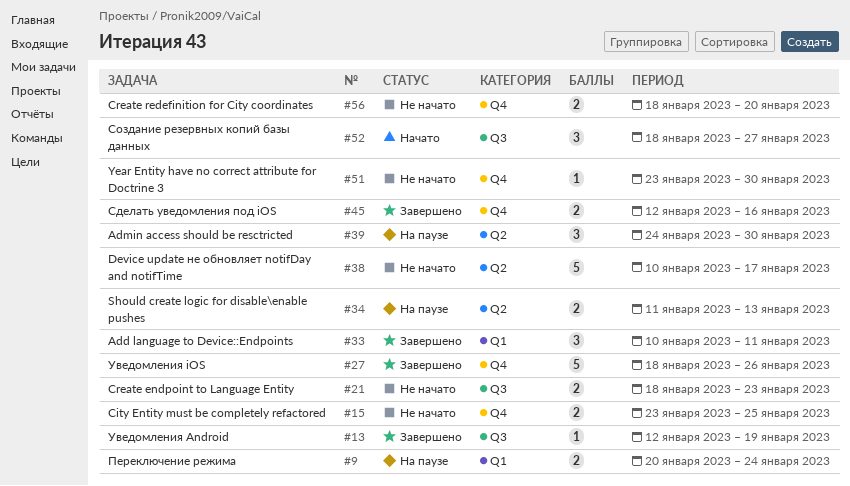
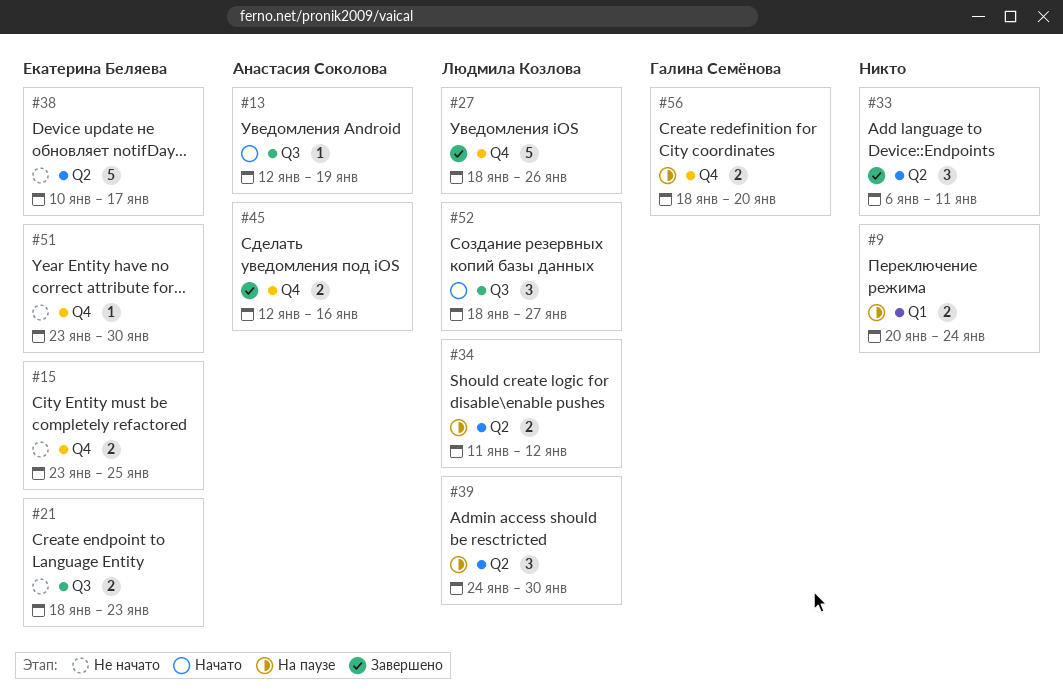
#13, status: Завершено -> Начато
#33, label: Q1 -> Q2
#33, start: Jan 10 -> Jan 6
#34, due: Jan 13 -> Jan 12
#56, status: Не начато -> На паузе

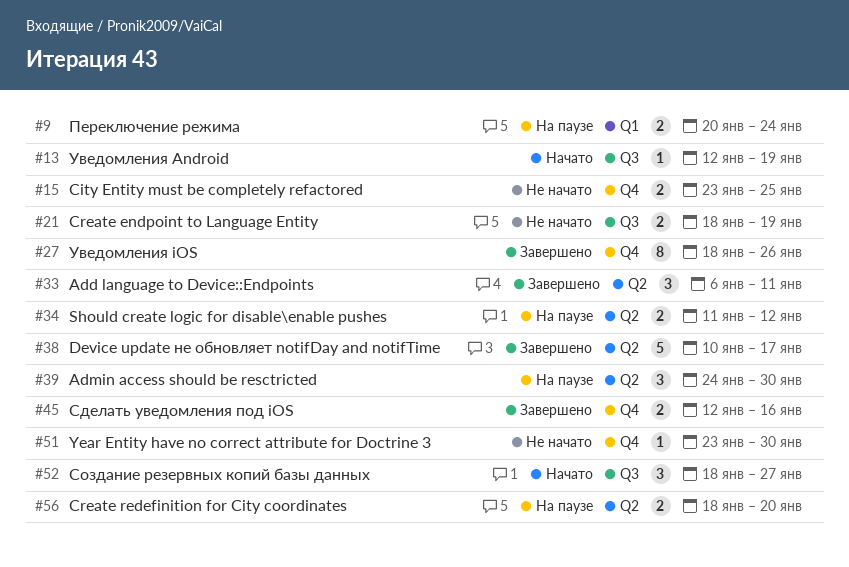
#21, due: Jan 23 -> Jan 19
#27, estimate: 5 -> 8
#38, status: Не начато -> Завершено
#56, label: Q4 -> Q2

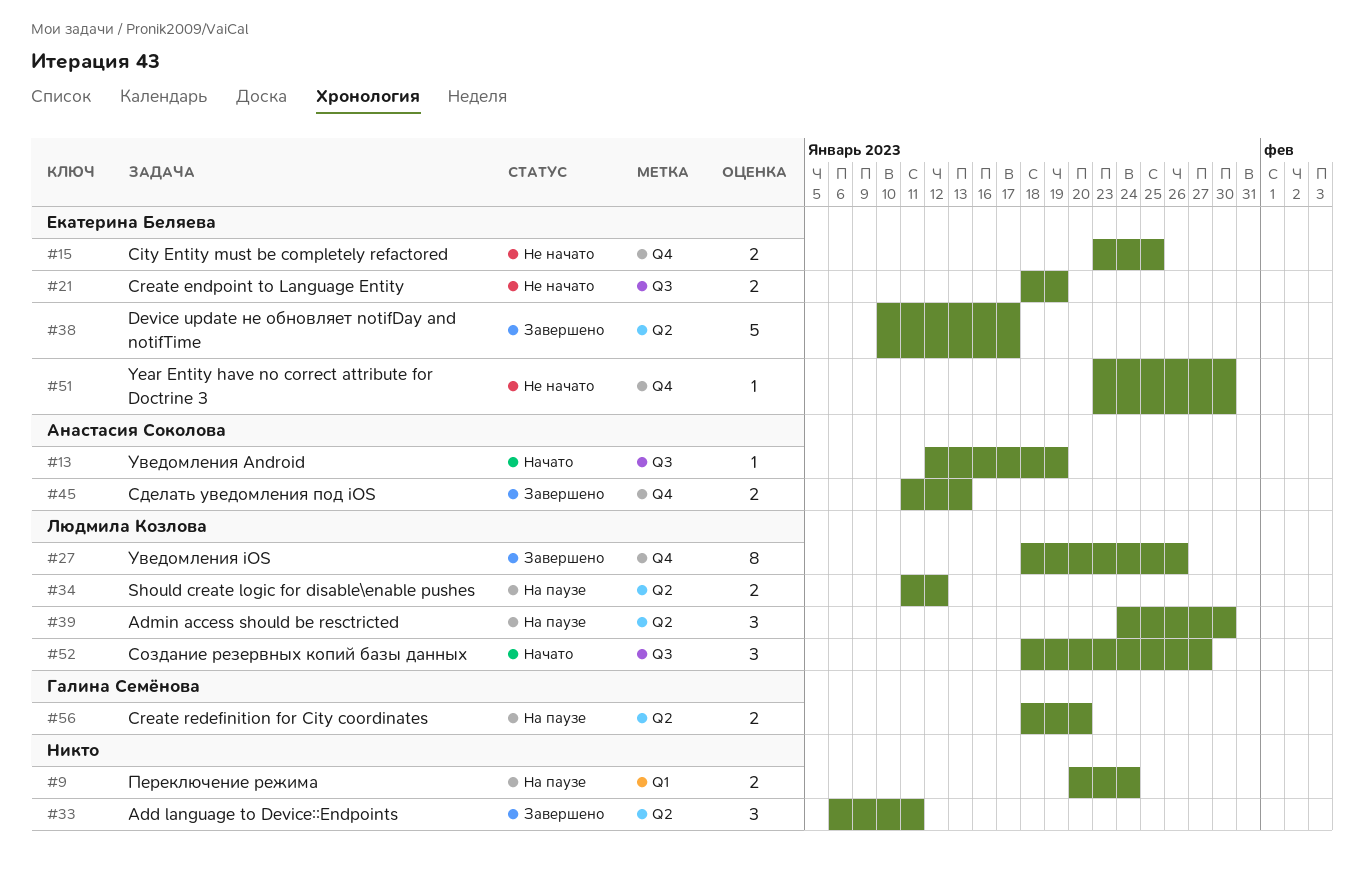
#45, start: Jan 12 -> Jan 11
#45, due: Jan 16 -> Jan 13

